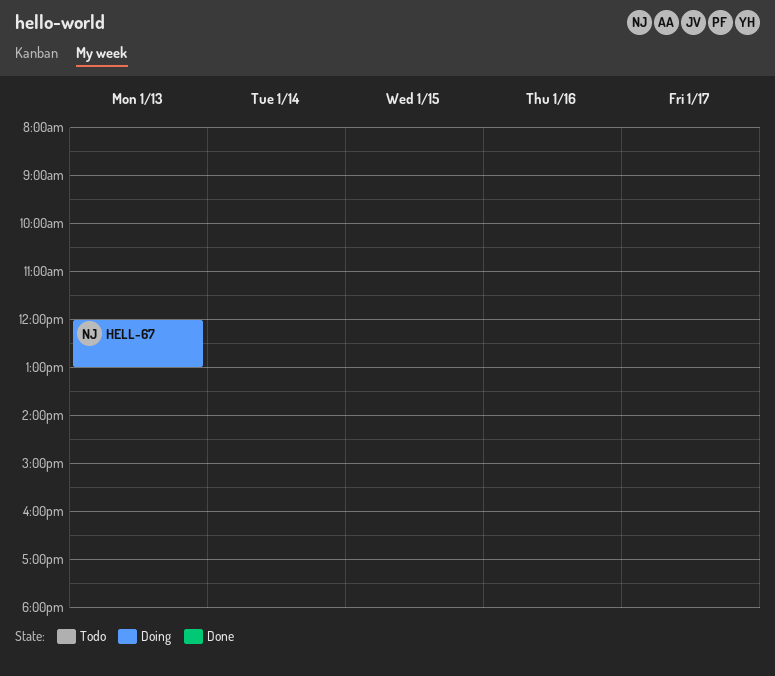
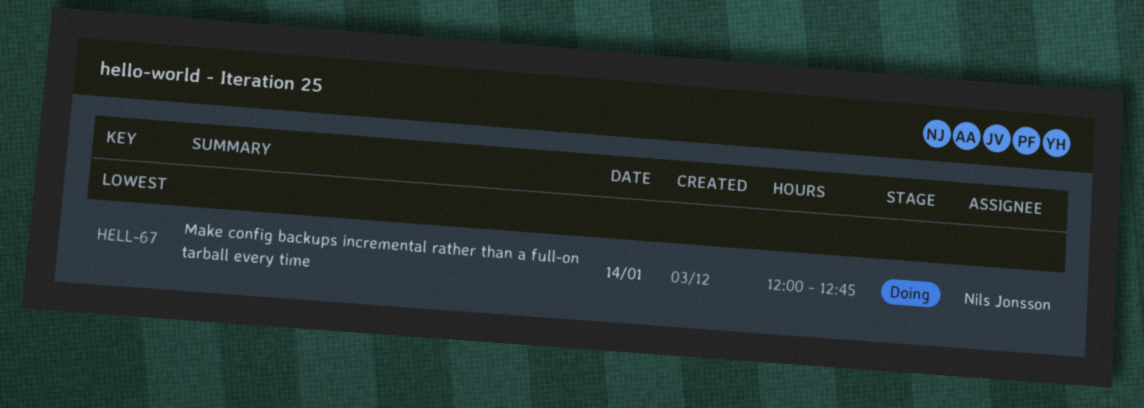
HELL-67, day: Jan 13 -> Jan 14
HELL-67, ends: 13:00 -> 12:45

